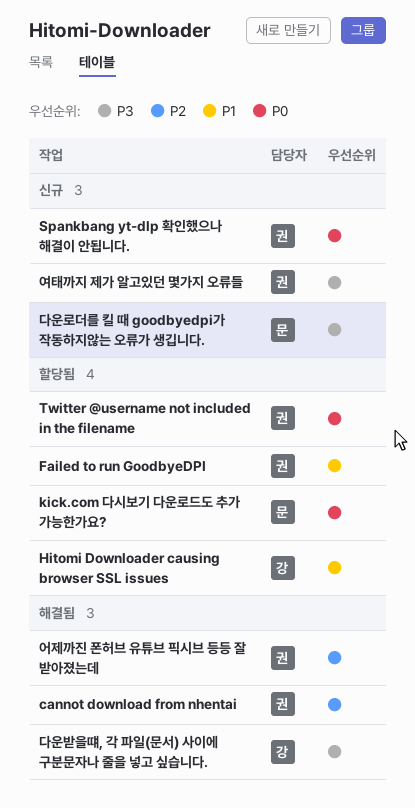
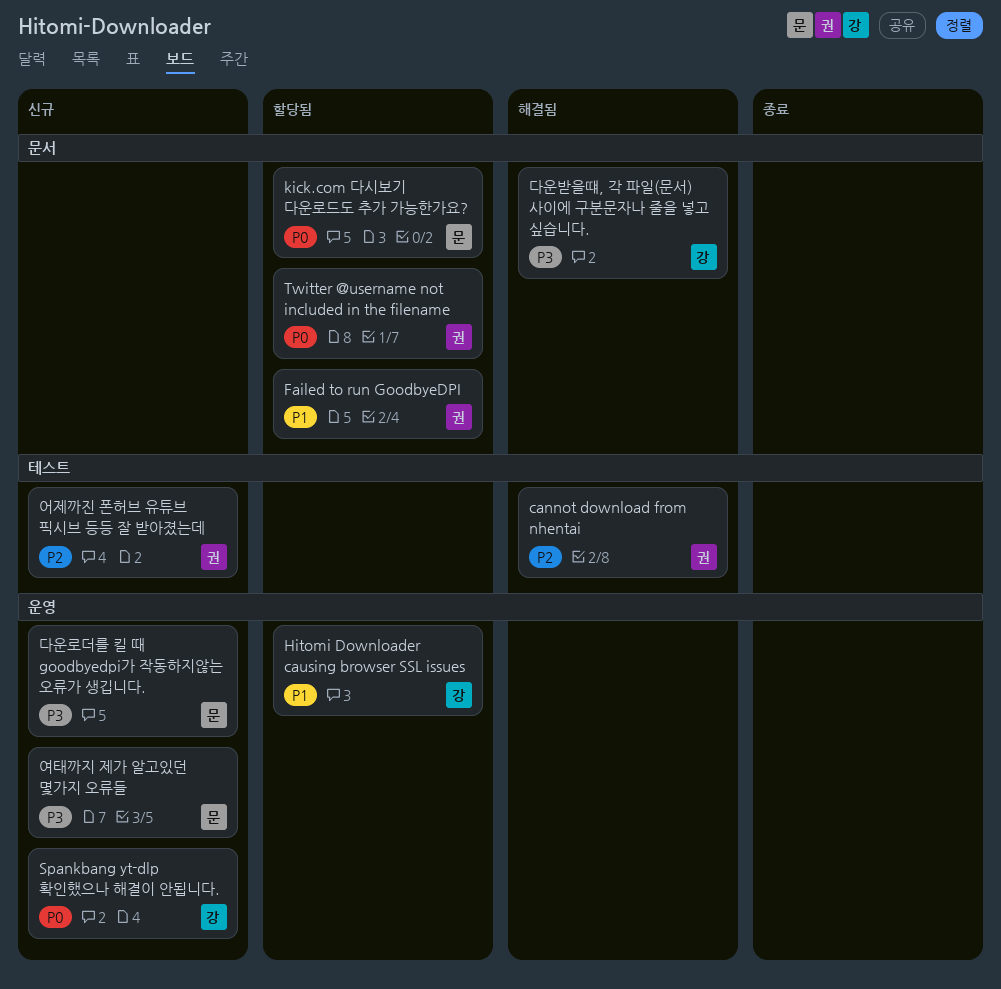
Spankbang yt-dlp 확인했으나 해결이 안됩니다., owner: 권 -> 강
어제까진 폰허브 유튜브 픽시브 등등 잘 받아졌는데, status: 해결됨 -> 신규
여태까지 제가 알고있던 몇가지 오류들, owner: 권 -> 문

